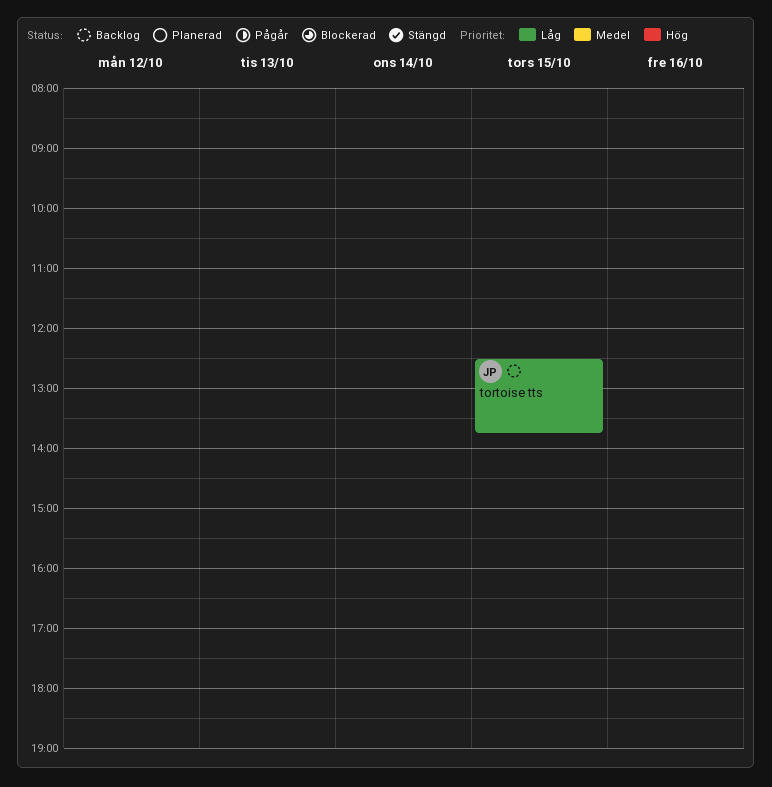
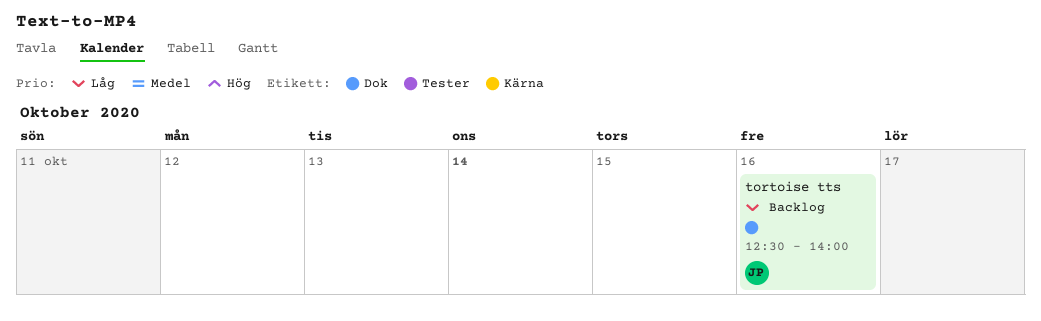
tortoise tts, day: Oct 15 -> Oct 16
tortoise tts, ends: 13:45 -> 14:00

